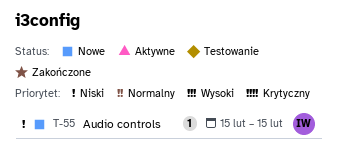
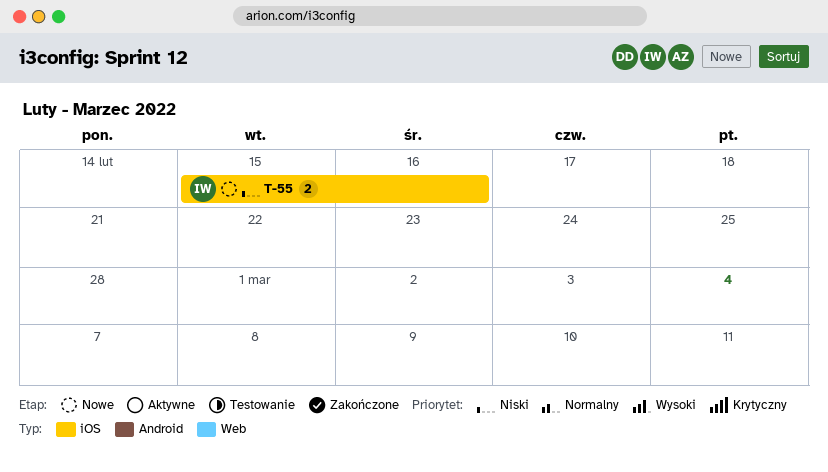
T-55, estimate: 1 -> 2
T-55, due: Feb 15 -> Feb 16

